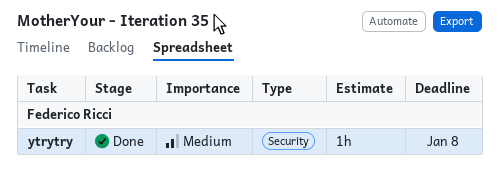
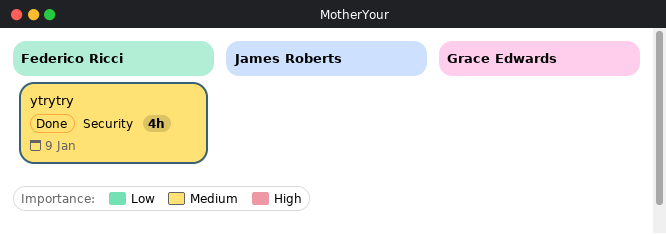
ytrytry, estimate: 1h -> 4h
ytrytry, due: Jan 8 -> Jan 9

